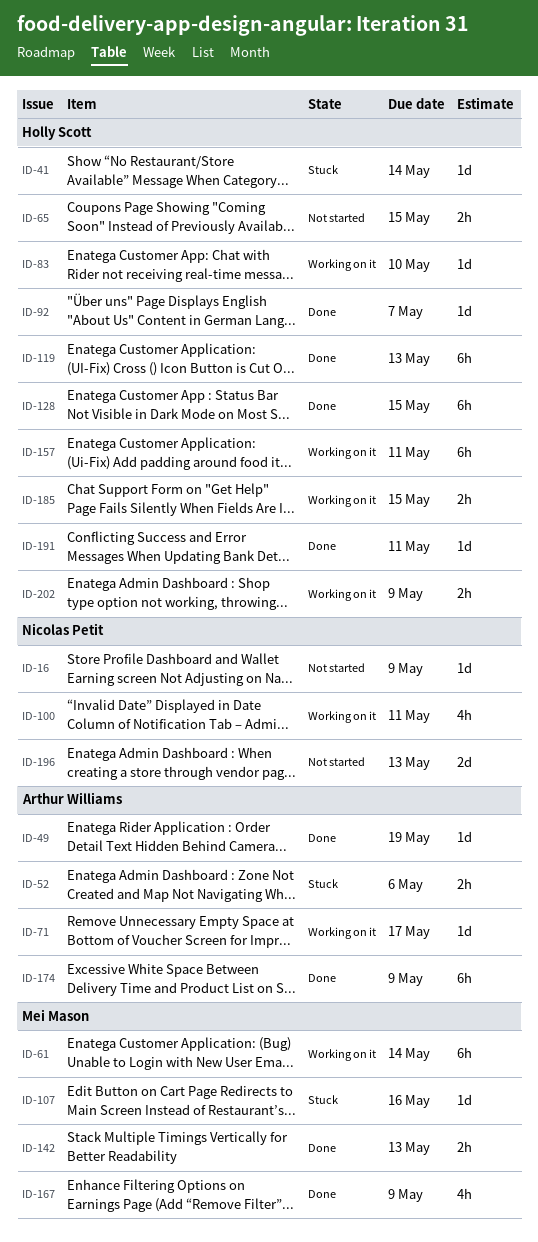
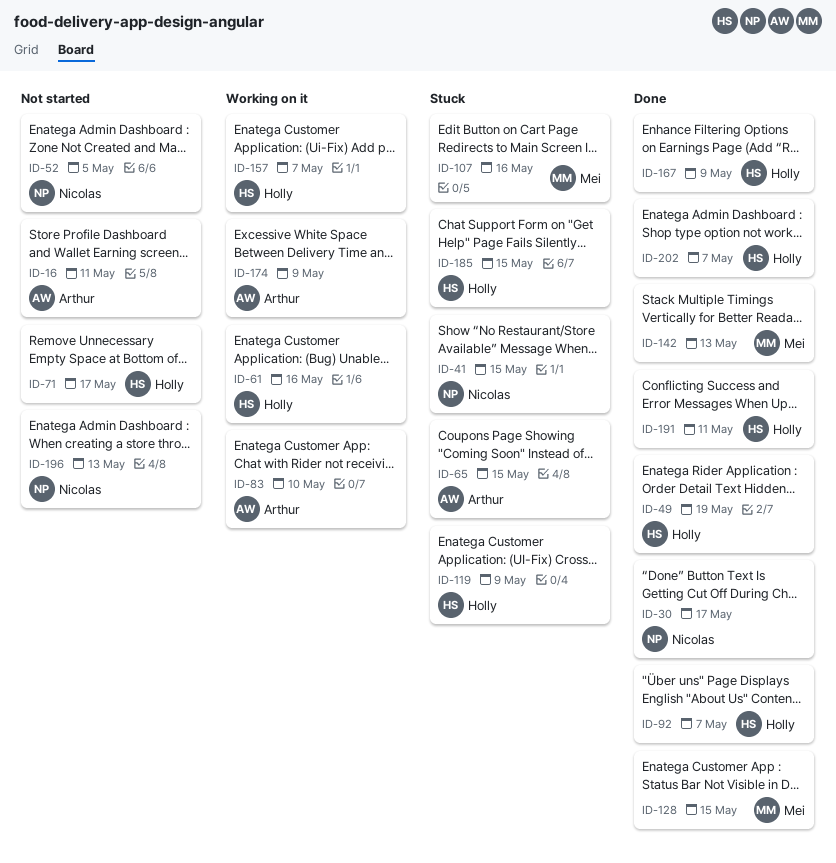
ID-16, owner: Nicolas Petit -> Arthur Williams
ID-16, due: May 9 -> May 11
ID-30: none -> present
ID-41, owner: Holly Scott -> Nicolas Petit
ID-41, due: May 14 -> May 15
ID-49, owner: Arthur Williams -> Holly Scott
ID-52, status: Stuck -> Not started
ID-52, owner: Arthur Williams -> Nicolas Petit
ID-52, due: May 6 -> May 5
ID-61, owner: Mei Mason -> Holly Scott
ID-61, due: May 14 -> May 16
ID-65, status: Not started -> Stuck
ID-65, owner: Holly Scott -> Arthur Williams
ID-71, status: Working on it -> Not started
ID-71, owner: Arthur Williams -> Holly Scott
ID-83, owner: Holly Scott -> Arthur Williams
ID-100: present -> none
ID-119, status: Done -> Stuck
ID-119, due: May 13 -> May 9
ID-128, owner: Holly Scott -> Mei Mason
ID-157, due: May 11 -> May 7
ID-167, owner: Mei Mason -> Holly Scott
ID-174, status: Done -> Working on it
ID-185, status: Working on it -> Stuck
ID-202, status: Working on it -> Done
ID-202, due: May 9 -> May 7

